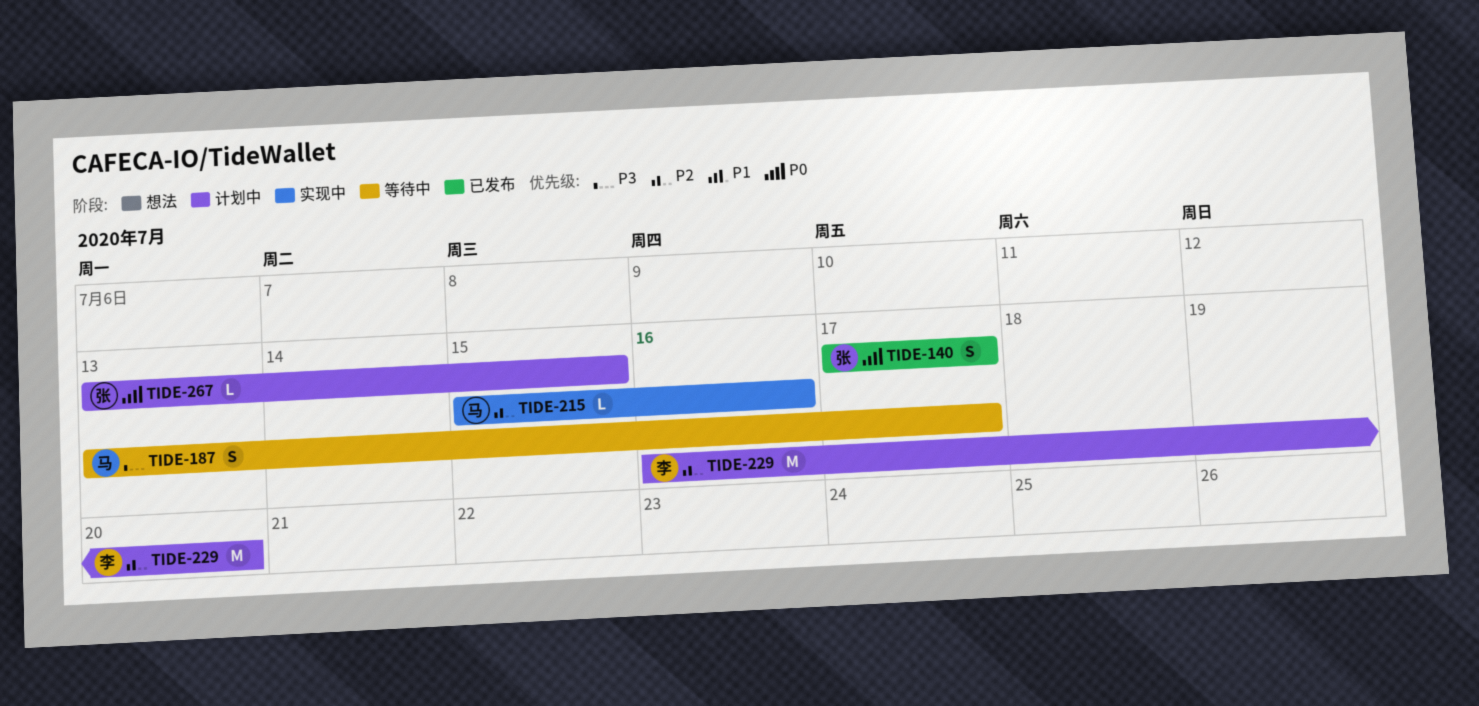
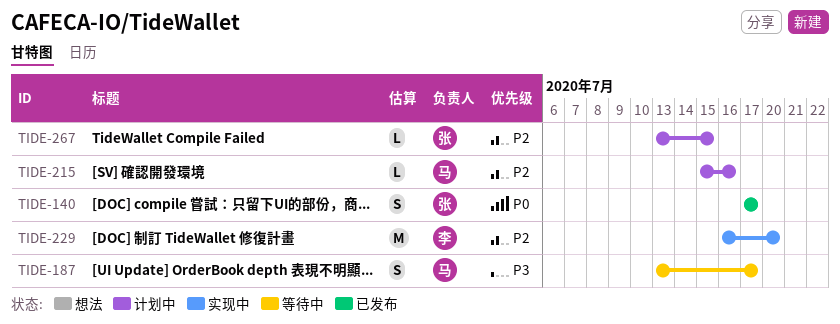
TIDE-215, status: 实现中 -> 计划中
TIDE-229, status: 计划中 -> 实现中
TIDE-267, priority: P0 -> P2

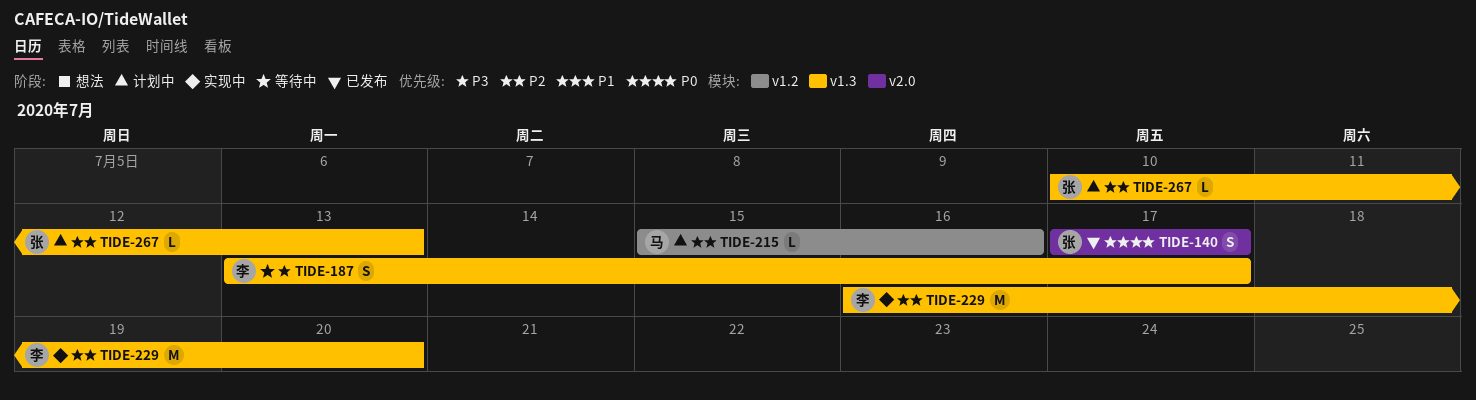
TIDE-187, owner: 马 -> 李
TIDE-267, start: Jul 13 -> Jul 10
TIDE-267, due: Jul 15 -> Jul 13

